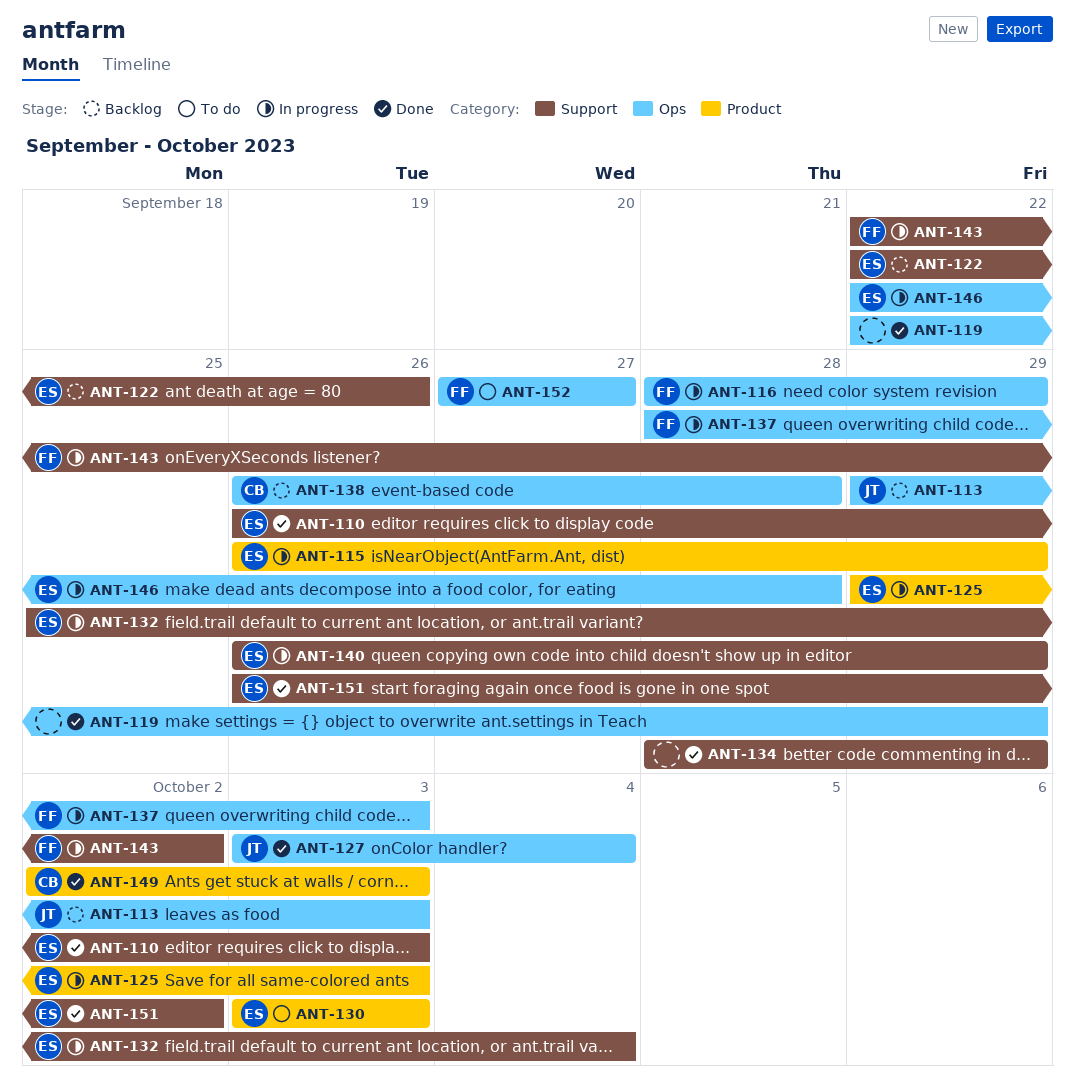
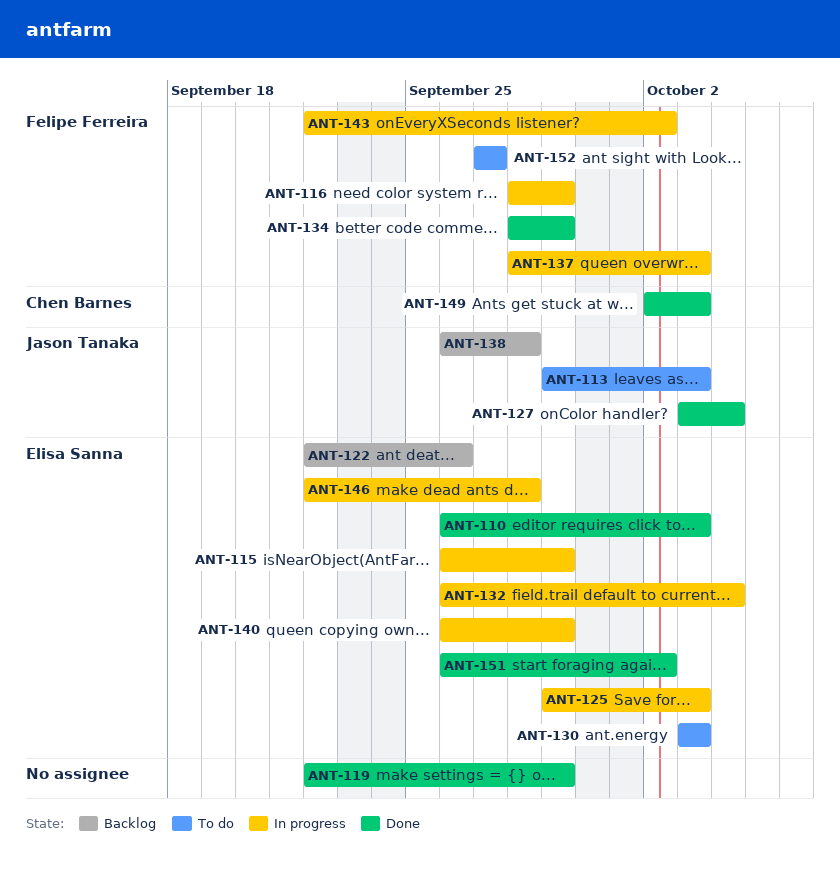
ANT-113, status: Backlog -> To do
ANT-132, start: Sep 25 -> Sep 26
ANT-134, owner: none -> Felipe Ferreira
ANT-138, owner: Chen Barnes -> Jason Tanaka

